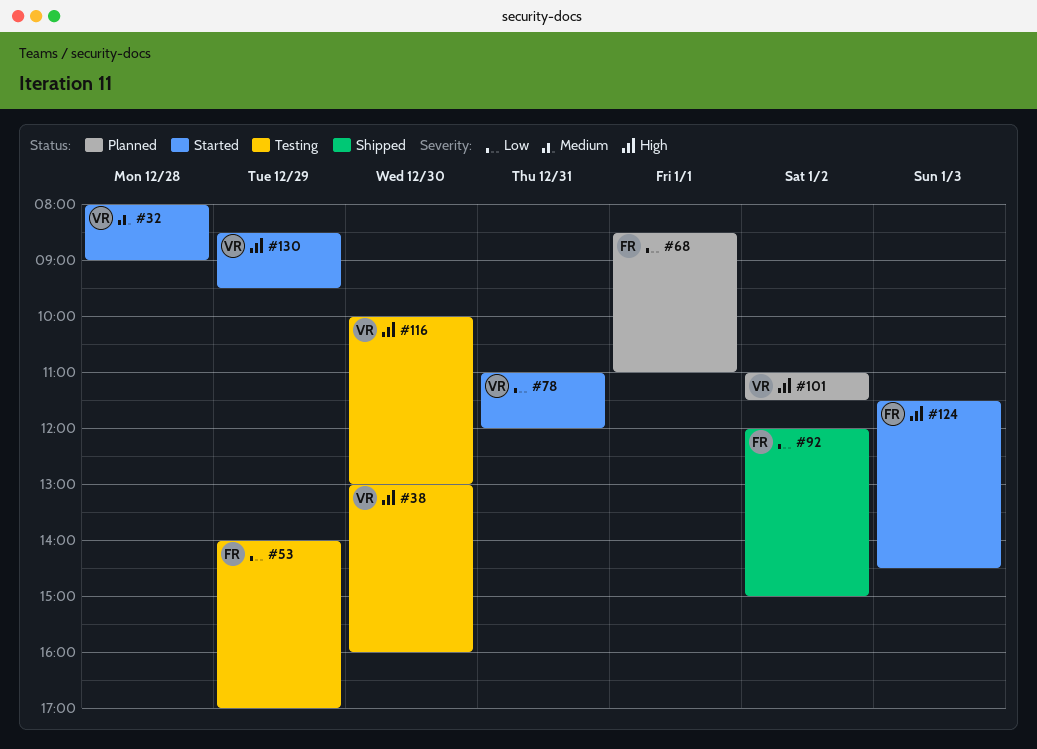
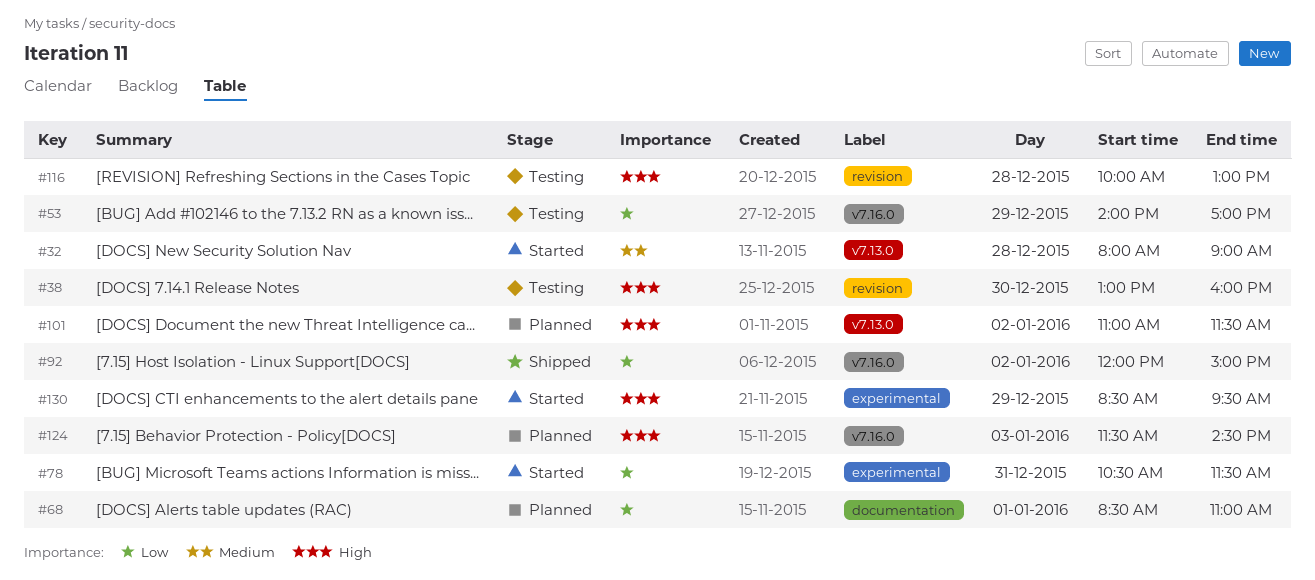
#78, begins: 11:00 -> 10:30
#78, ends: 12:00 -> 11:30
#116, day: Dec 30 -> Dec 28
#124, status: Started -> Planned

